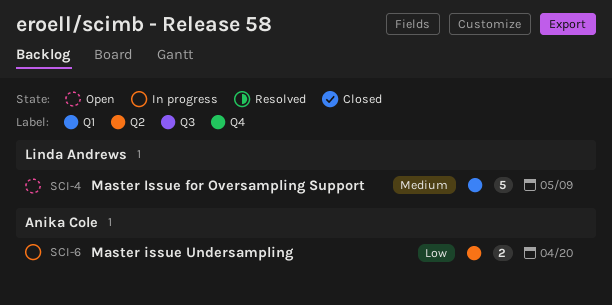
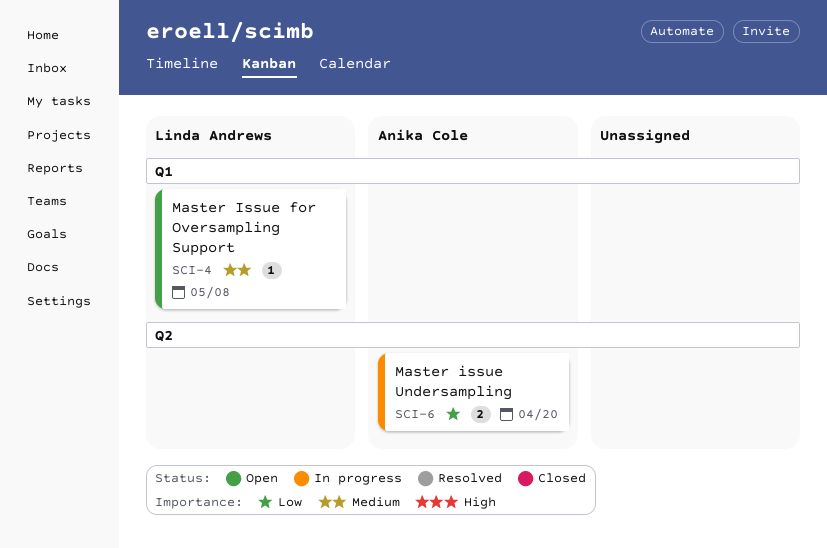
SCI-4, estimate: 5 -> 1
SCI-4, due: May 9 -> May 8

